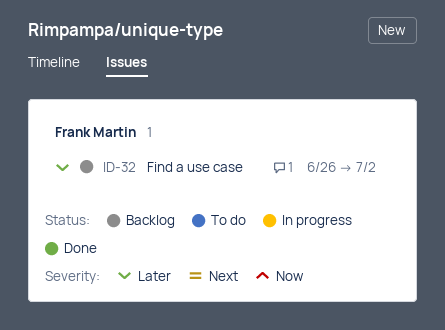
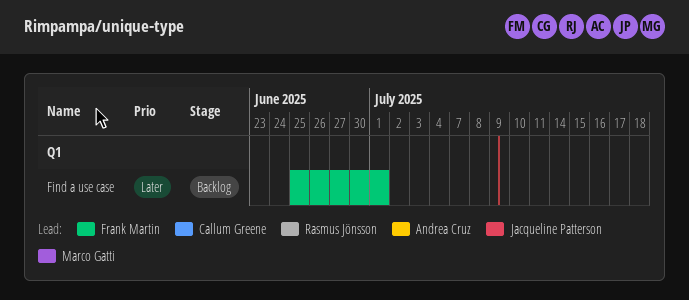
Find a use case, start: Jun 26 -> Jun 25
Find a use case, due: Jul 2 -> Jul 1

